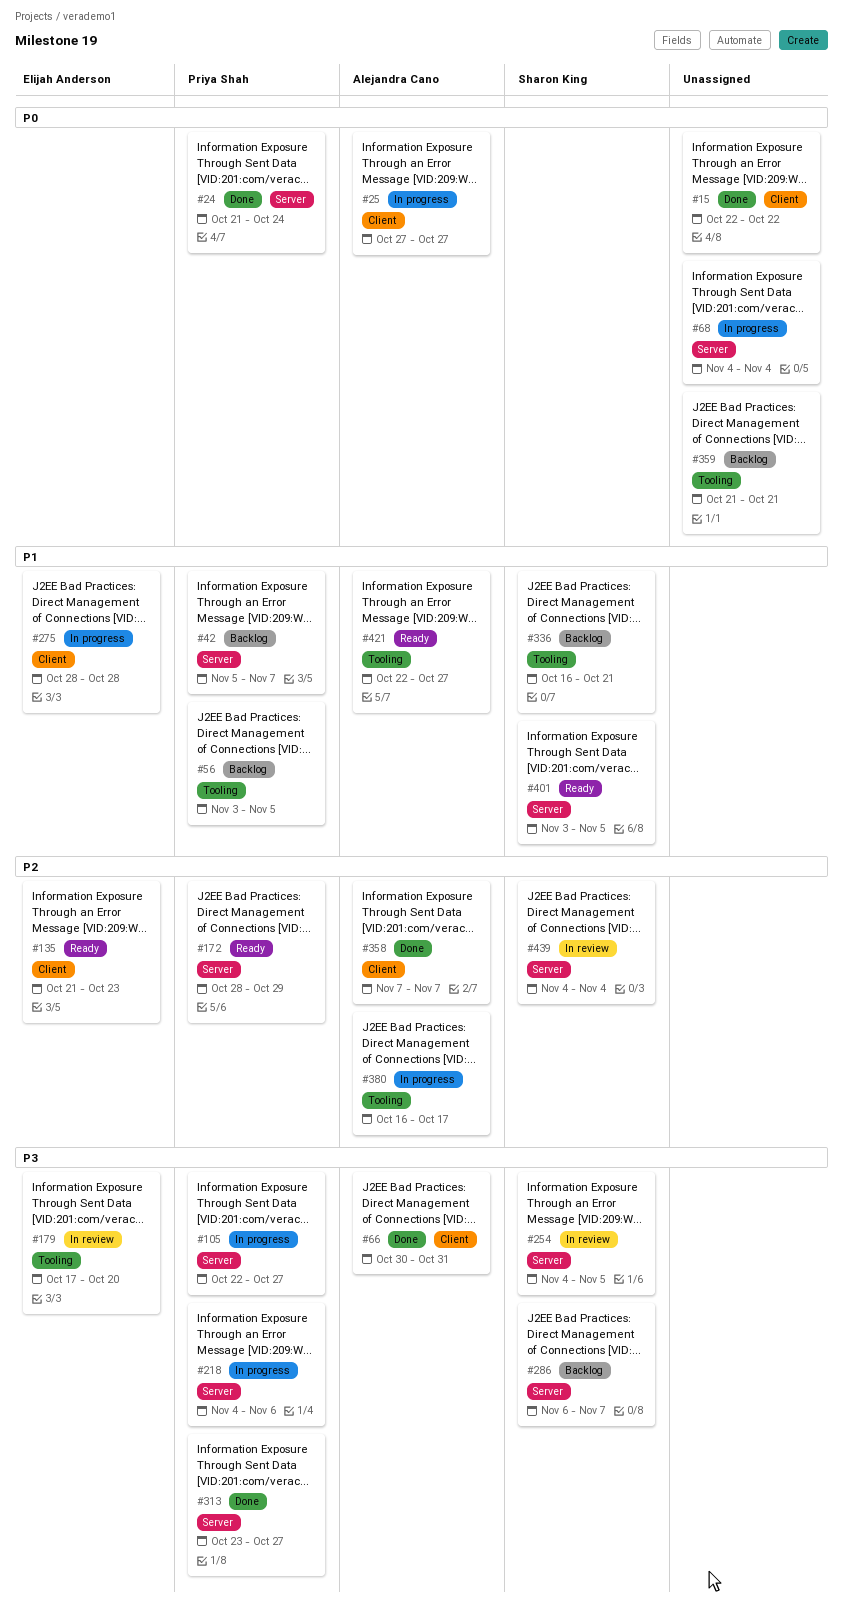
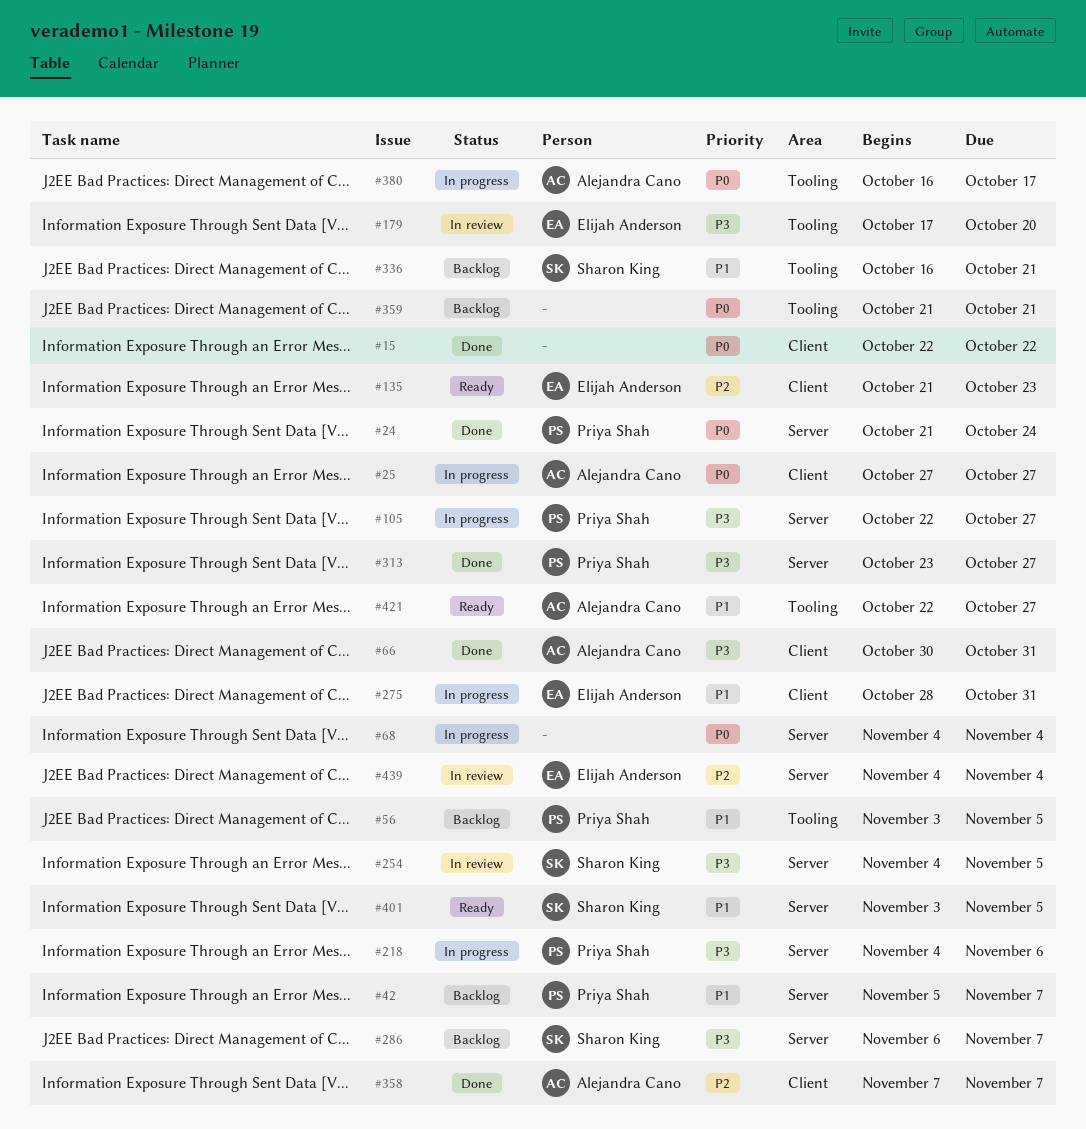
#172: present -> none
#275, due: Oct 28 -> Oct 31
#380, priority: P2 -> P0
#439, owner: Sharon King -> Elijah Anderson

